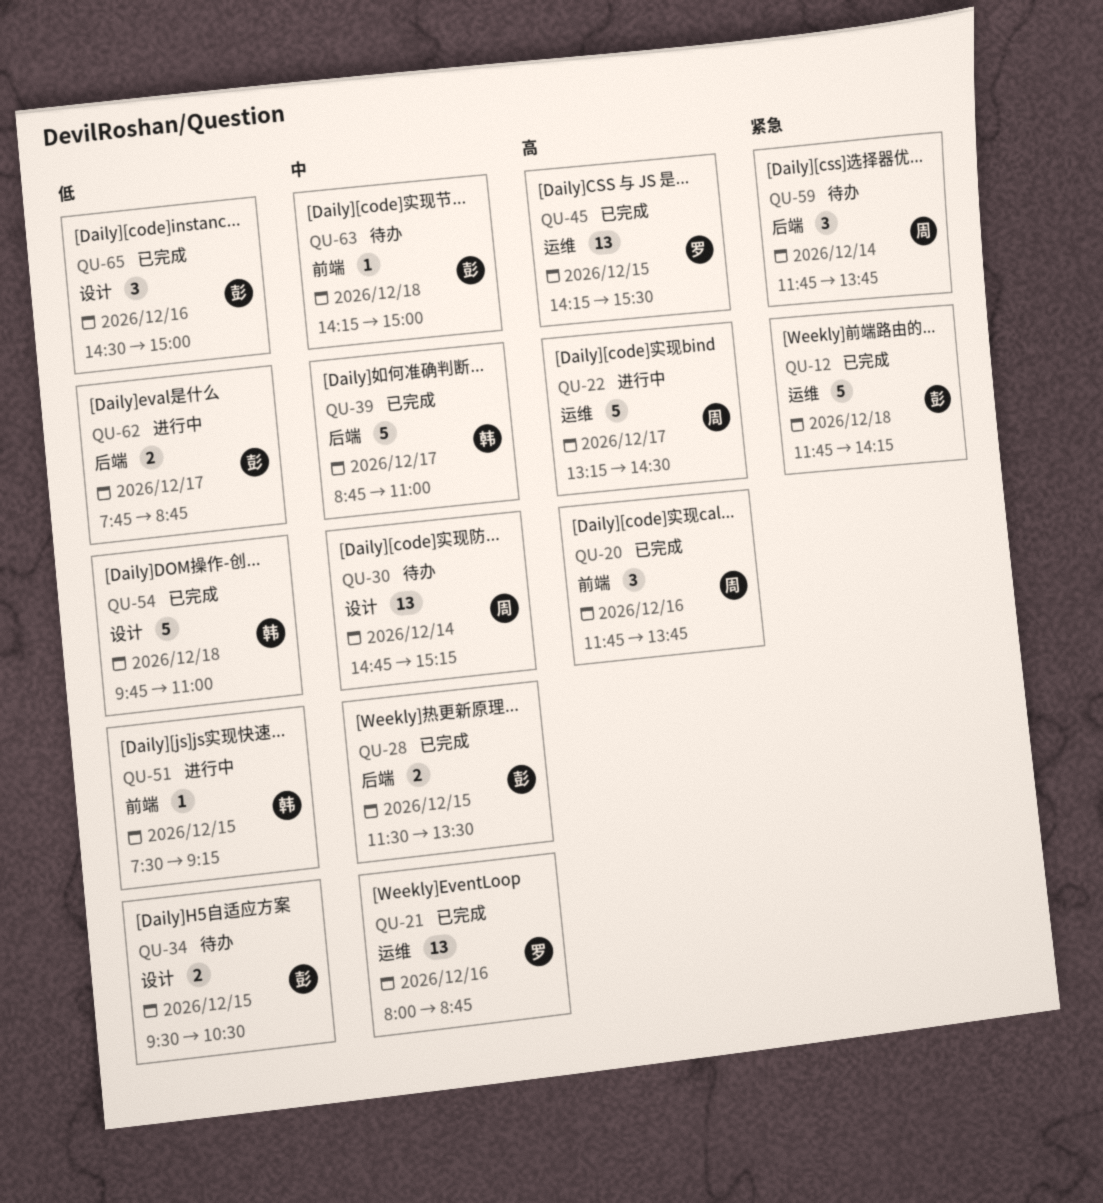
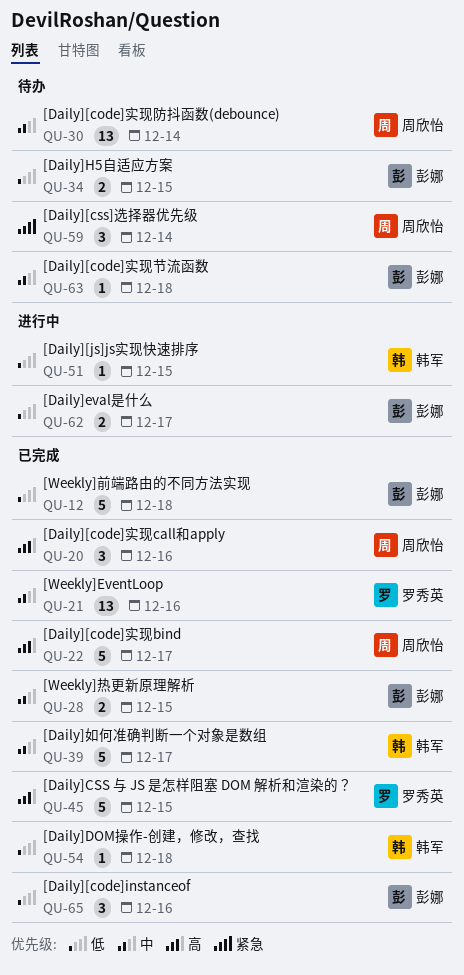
QU-12, priority: 紧急 -> 低
QU-22, status: 进行中 -> 已完成
QU-45, estimate: 13 -> 5
QU-54, estimate: 5 -> 1

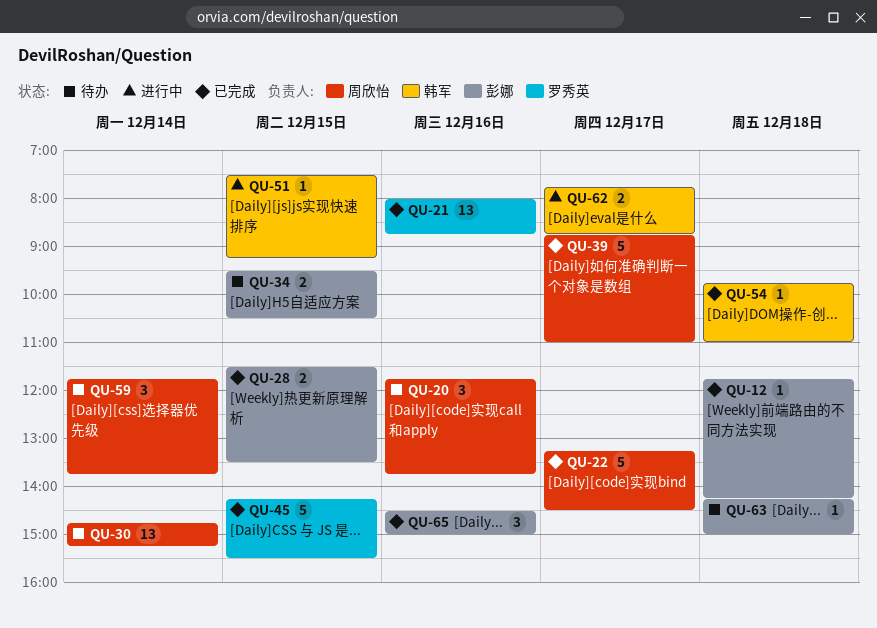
QU-12, estimate: 5 -> 1
QU-20, status: 已完成 -> 待办
QU-39, owner: 韩军 -> 周欣怡
QU-62, owner: 彭娜 -> 韩军

